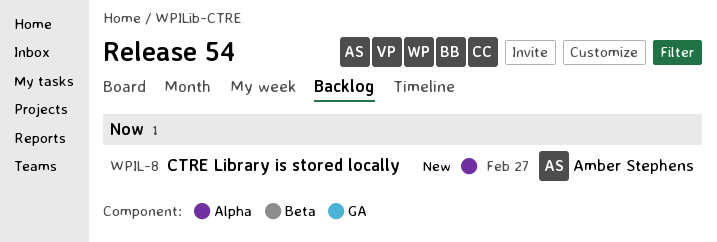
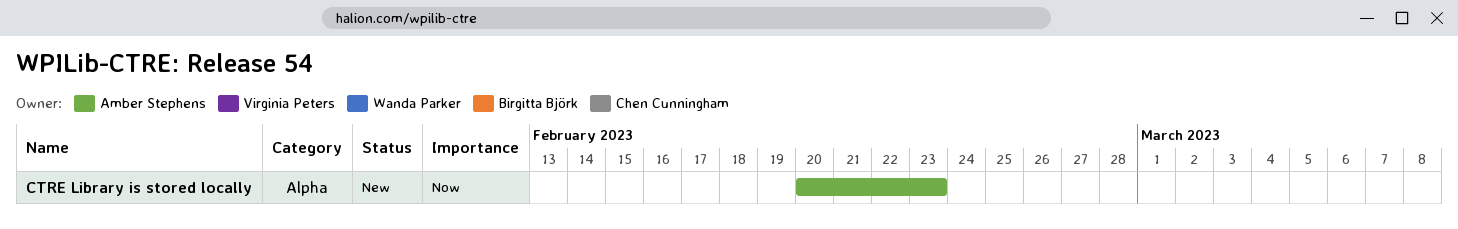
CTRE Library is stored locally, due: Feb 27 -> Feb 23

